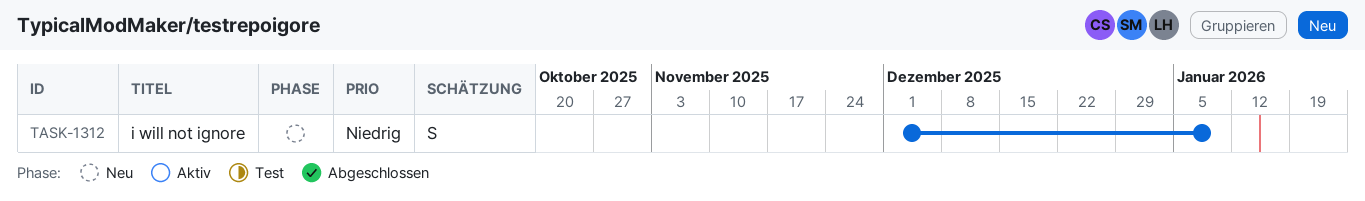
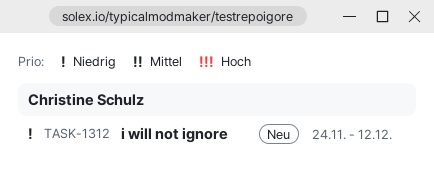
TASK-1312, start: Dec 1 -> Nov 24
TASK-1312, due: Jan 9 -> Dec 12

